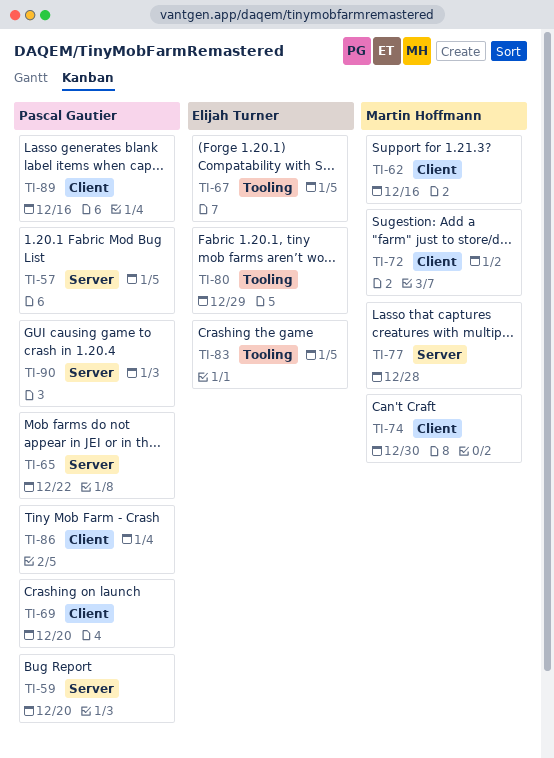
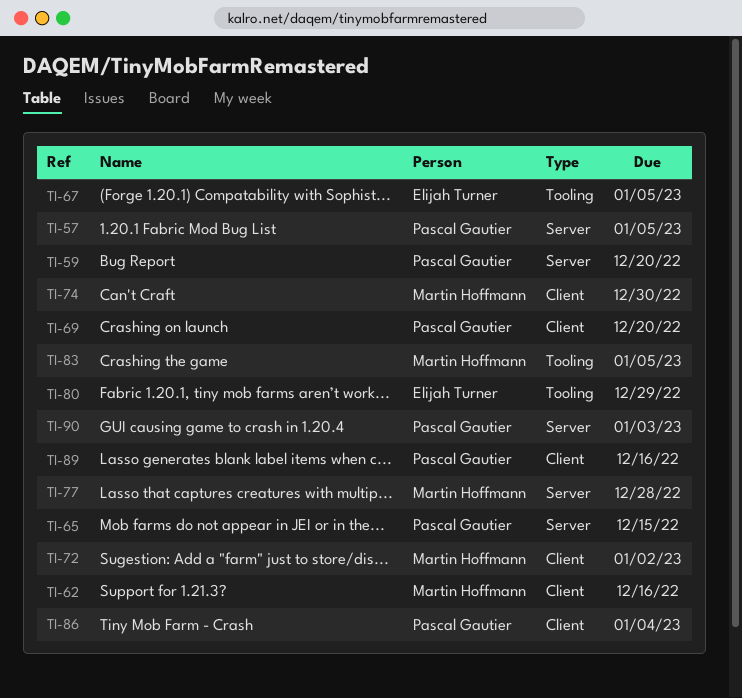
TI-65, due: Dec 22 -> Dec 15
TI-83, owner: Elijah Turner -> Martin Hoffmann

